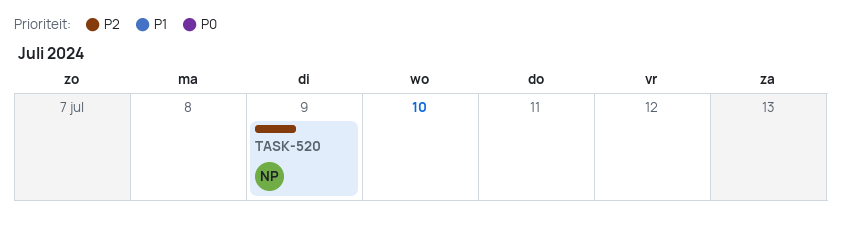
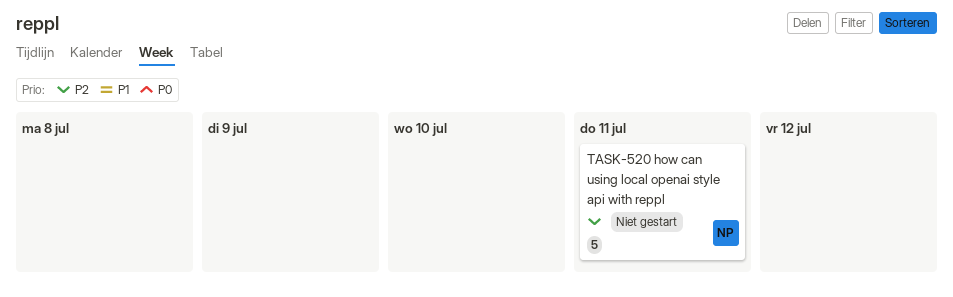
TASK-520, due: Jul 9 -> Jul 11

